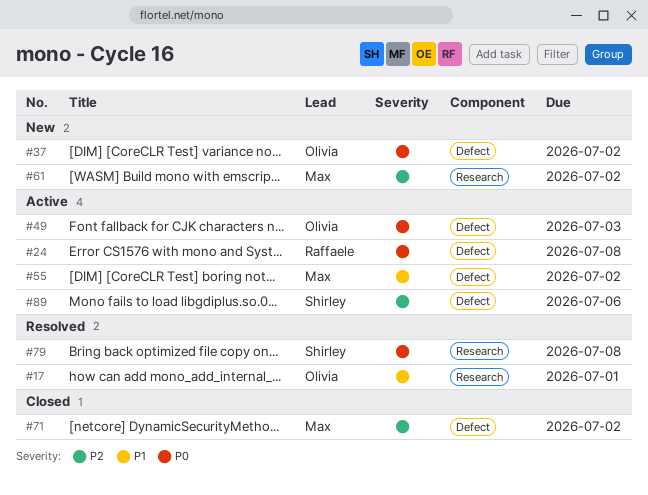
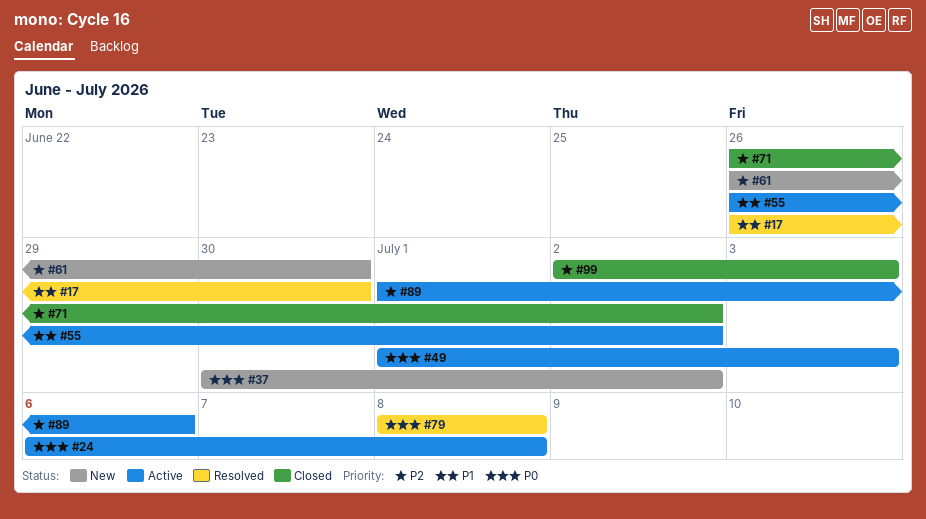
#17, due: Jul 1 -> Jun 30
#61, due: Jul 2 -> Jun 30
#99: none -> present

